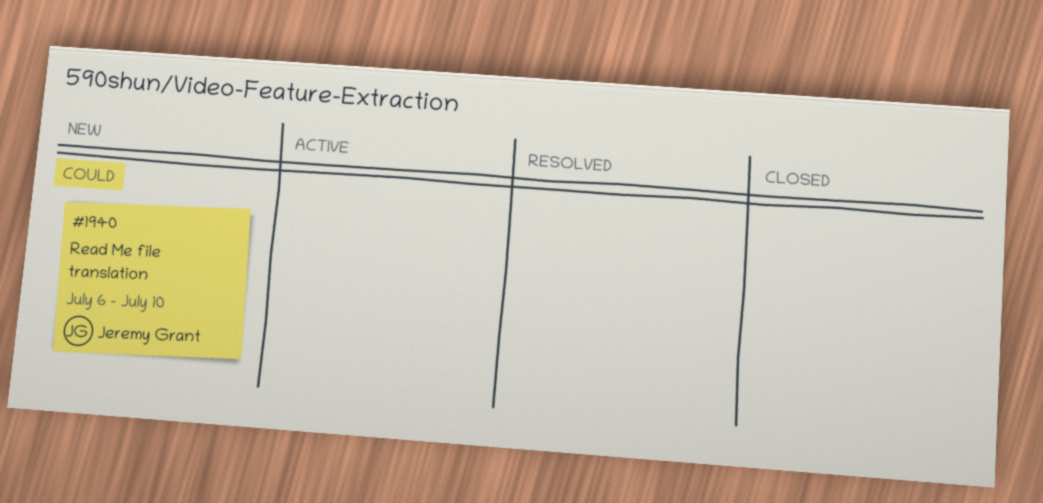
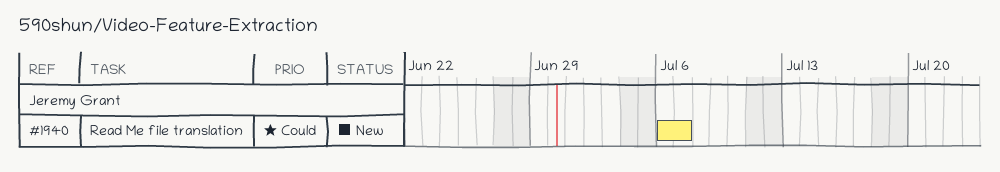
#1940, due: Jul 10 -> Jul 7

